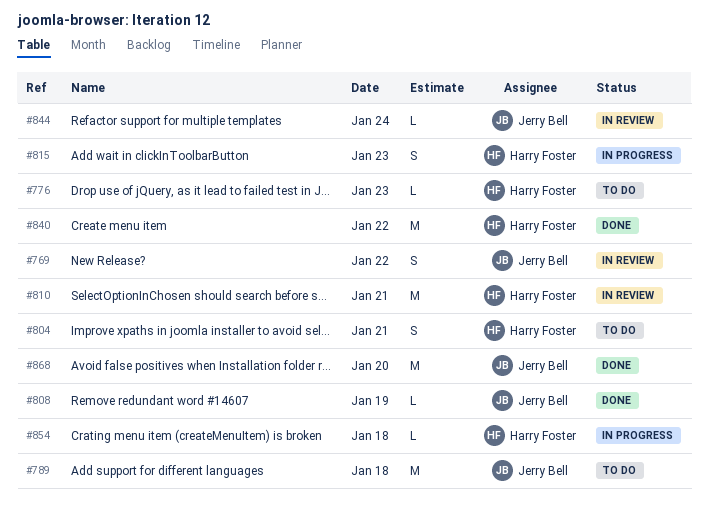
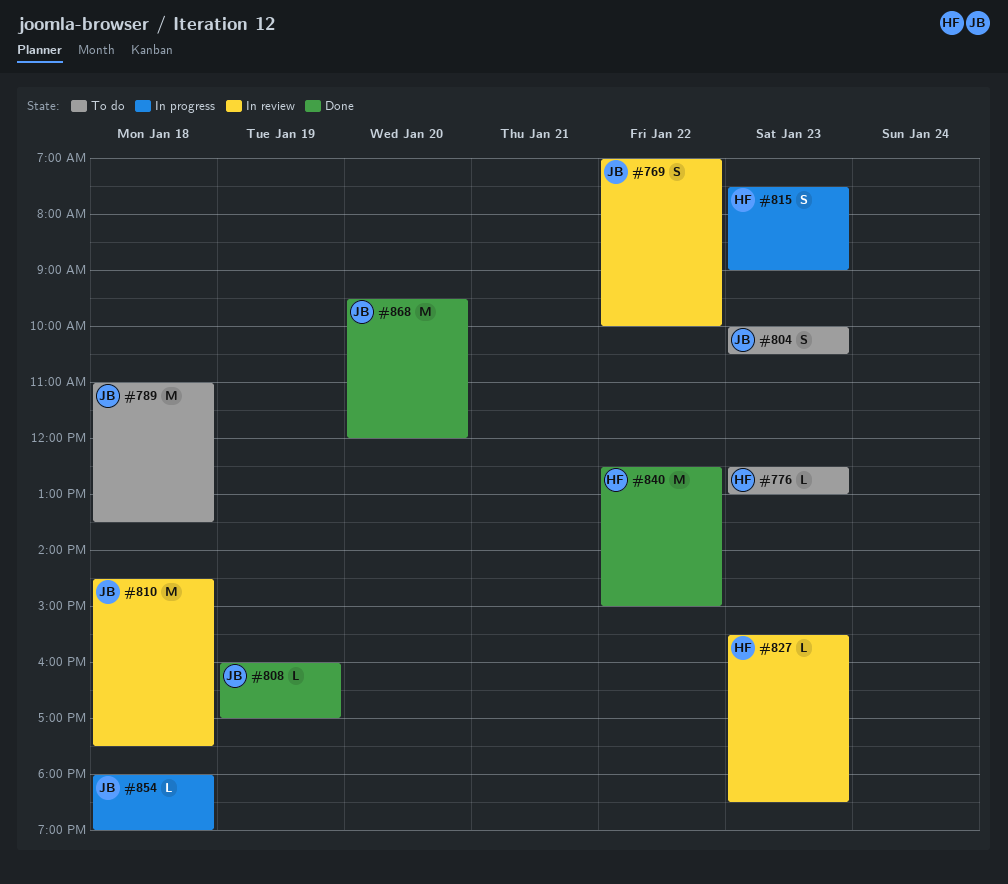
#804, owner: Harry Foster -> Jerry Bell
#804, day: Jan 21 -> Jan 23
#810, owner: Harry Foster -> Jerry Bell
#810, day: Jan 21 -> Jan 18
#827: none -> present
#844: present -> none
#854, owner: Harry Foster -> Jerry Bell

